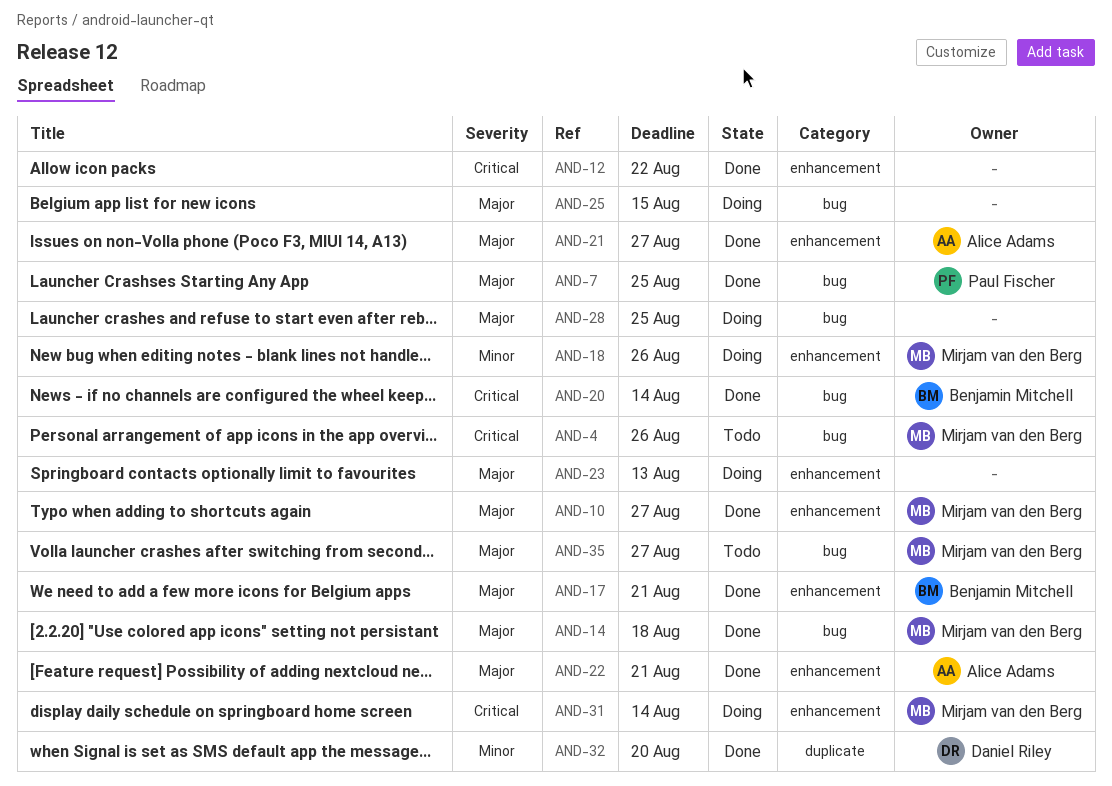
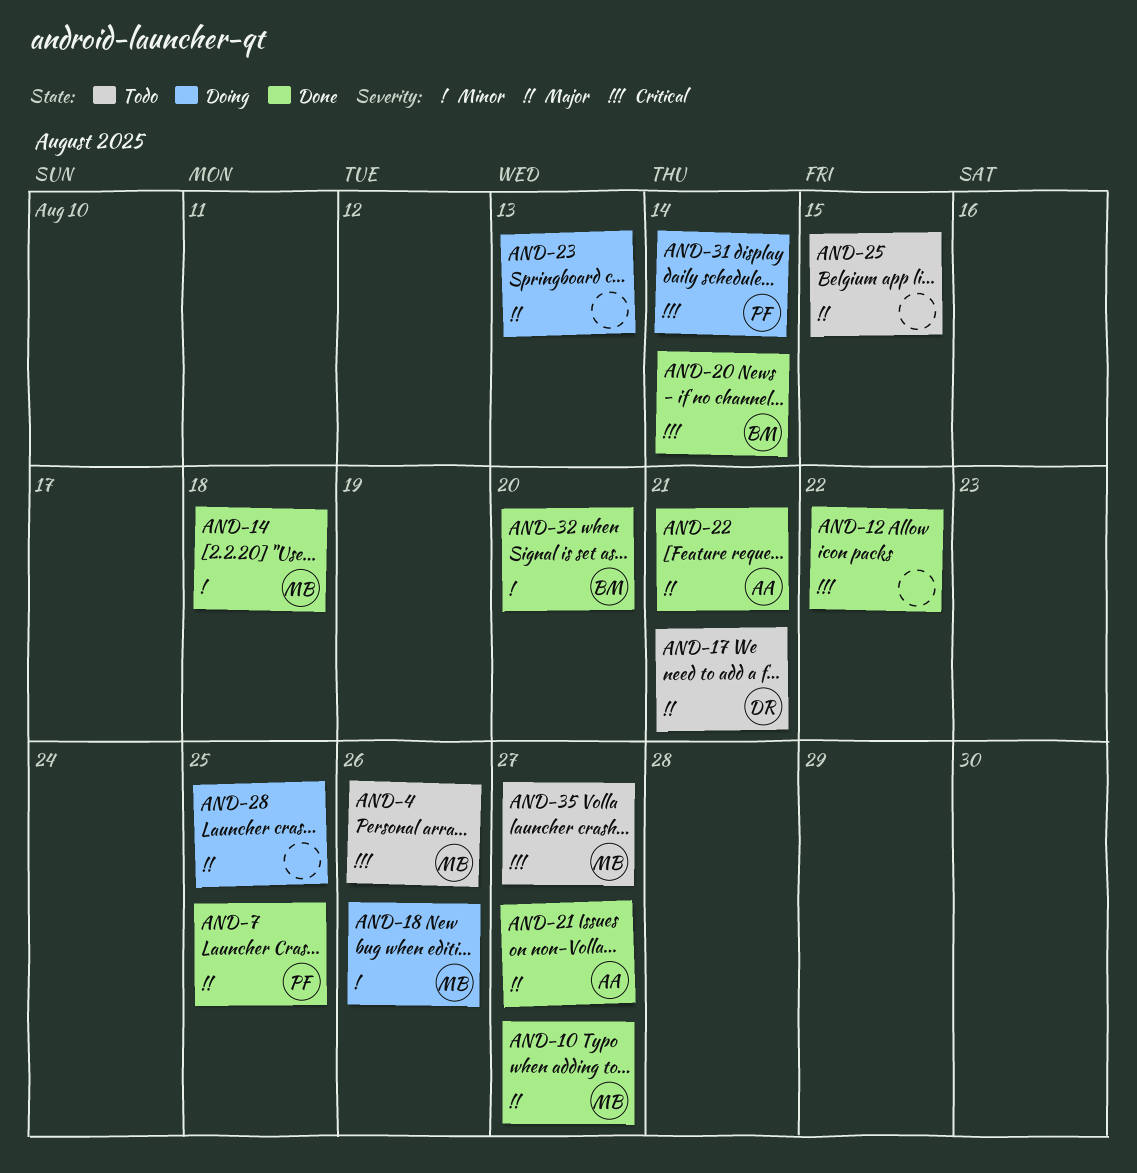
AND-14, priority: Major -> Minor
AND-17, status: Done -> Todo
AND-17, owner: Benjamin Mitchell -> Daniel Riley
AND-25, status: Doing -> Todo
AND-31, owner: Mirjam van den Berg -> Paul Fischer
AND-32, owner: Daniel Riley -> Benjamin Mitchell
AND-35, priority: Major -> Critical

